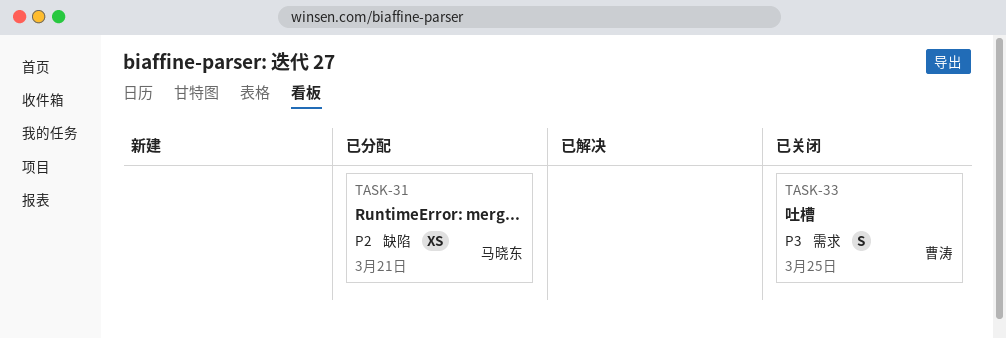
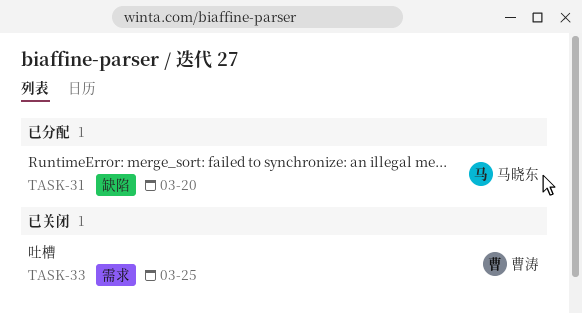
TASK-31, due: Mar 21 -> Mar 20

